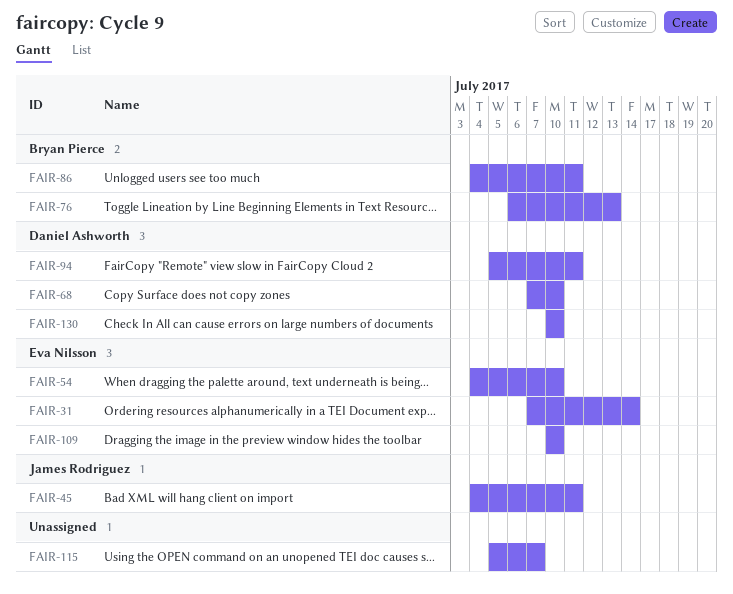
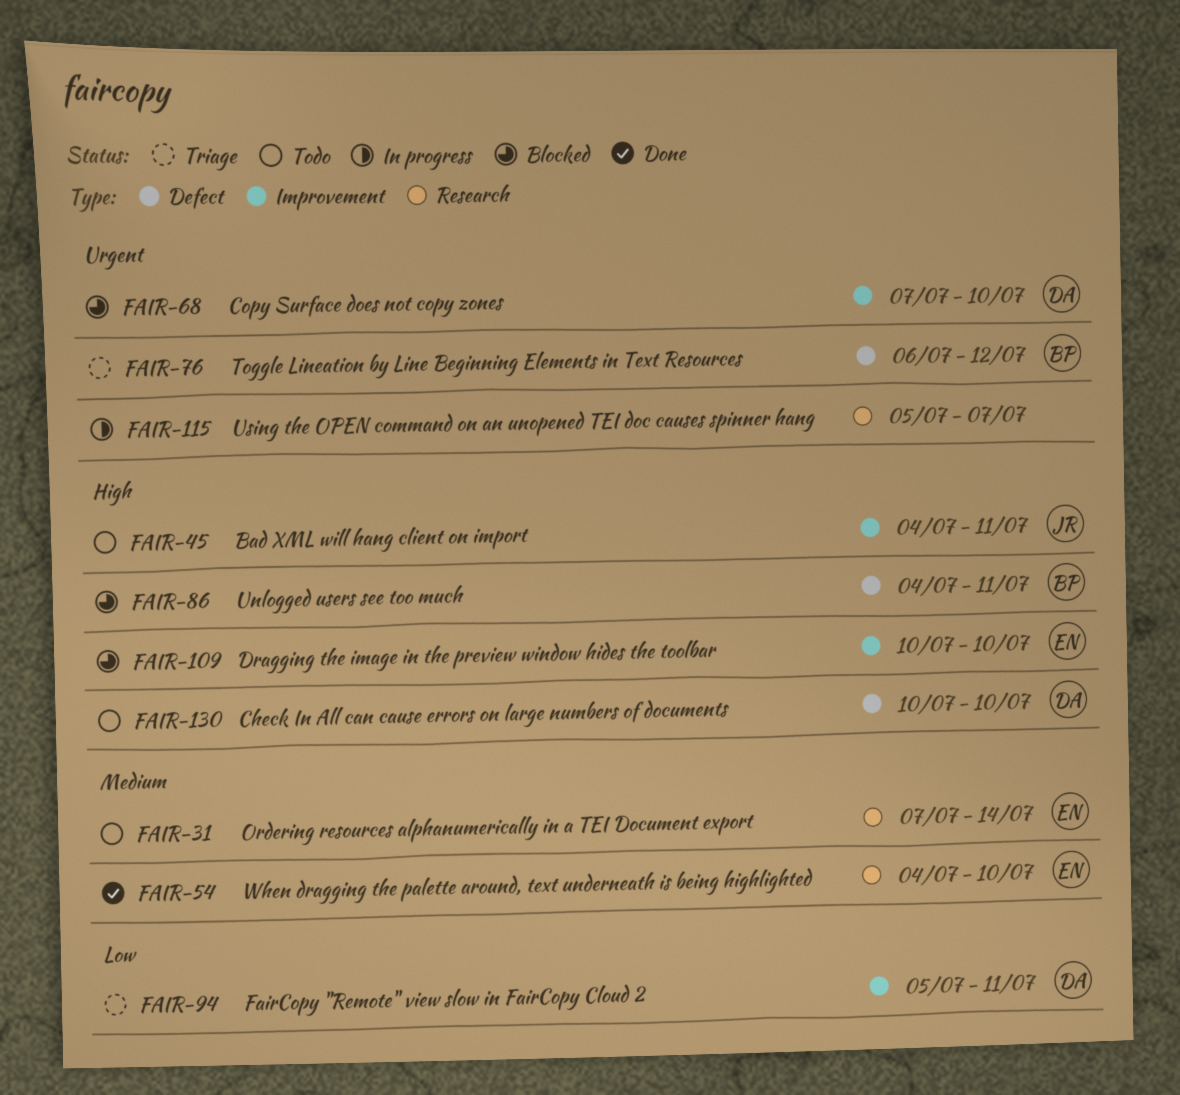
FAIR-76, due: Jul 13 -> Jul 12

